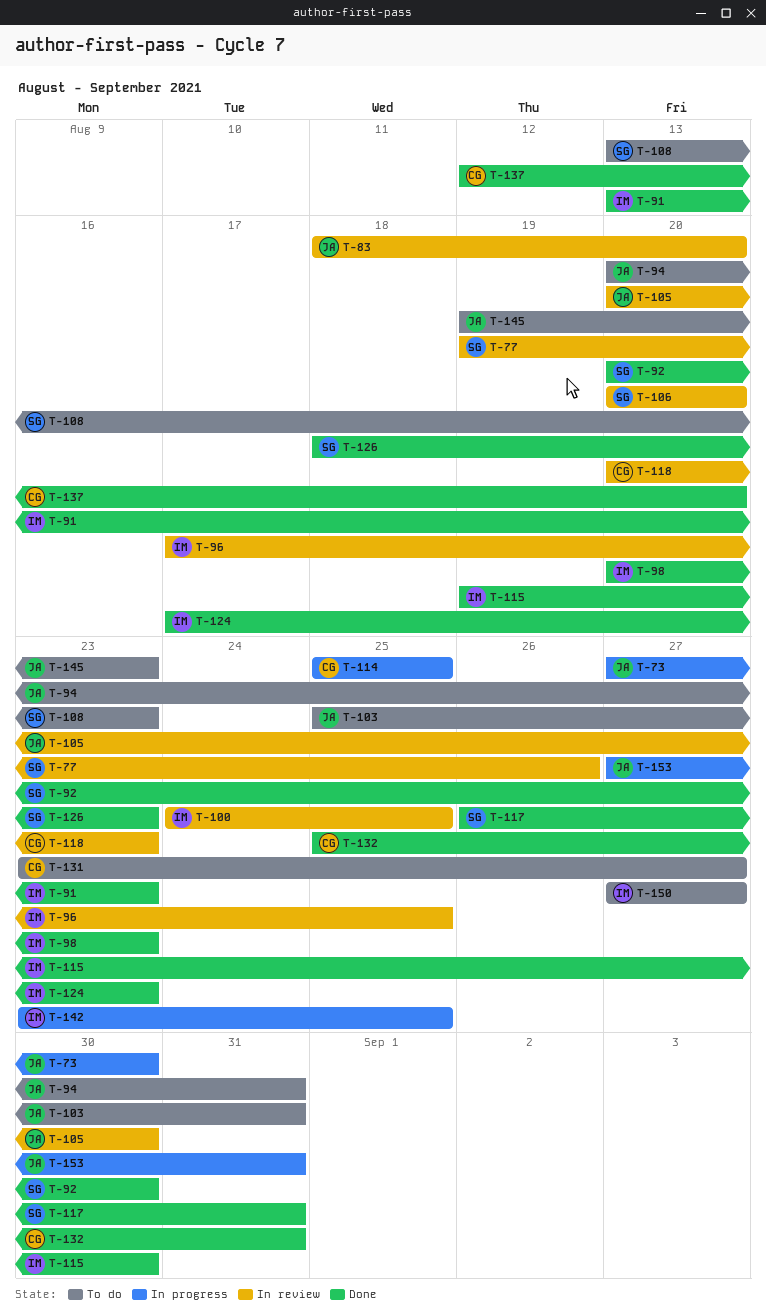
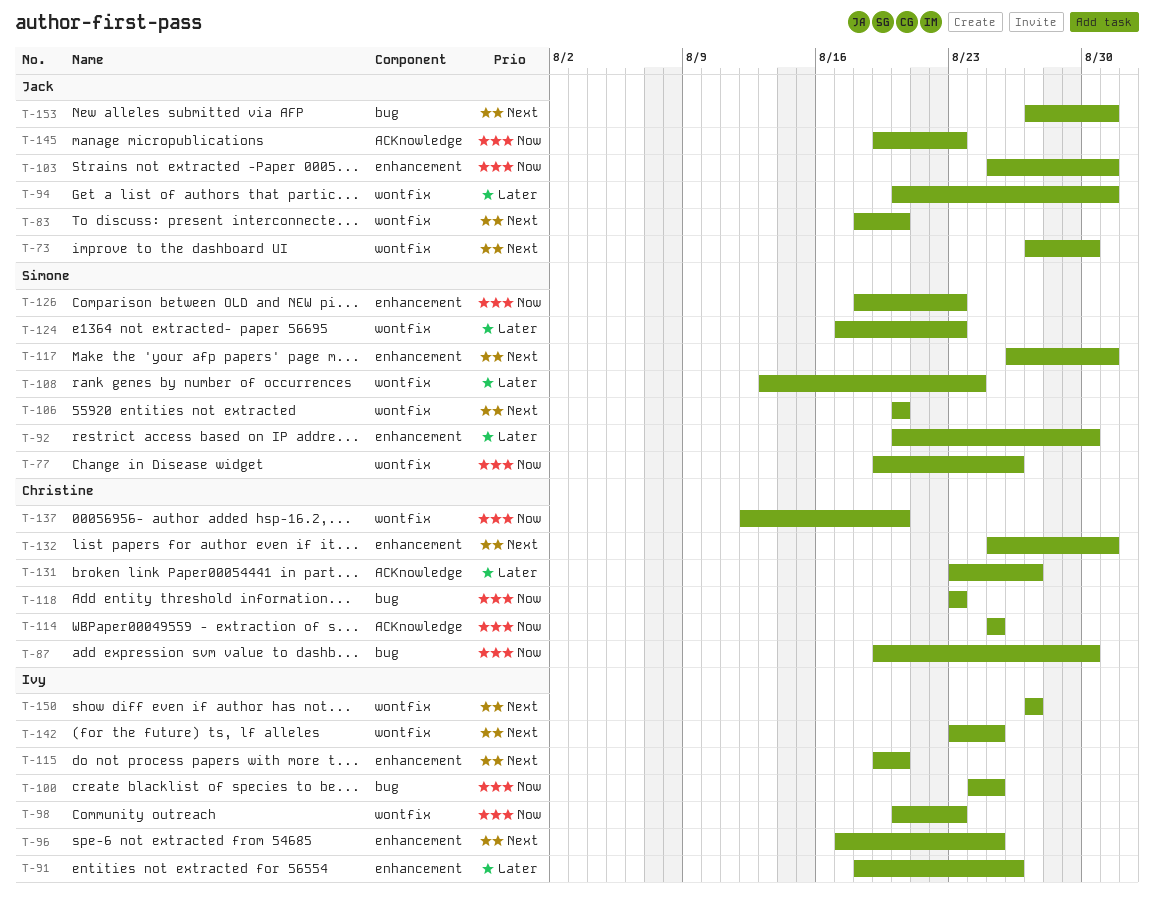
T-87: none -> present
T-91, start: Aug 13 -> Aug 18
T-91, due: Aug 23 -> Aug 26
T-105: present -> none
T-108, due: Aug 23 -> Aug 24
T-115, due: Aug 30 -> Aug 20
T-118, start: Aug 20 -> Aug 23
T-124, owner: Ivy -> Simone

